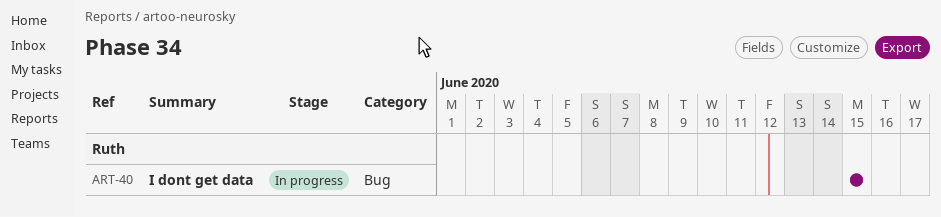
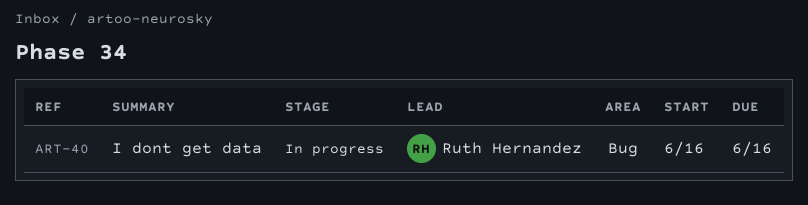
ART-40, start: Jun 15 -> Jun 16
ART-40, due: Jun 15 -> Jun 16

